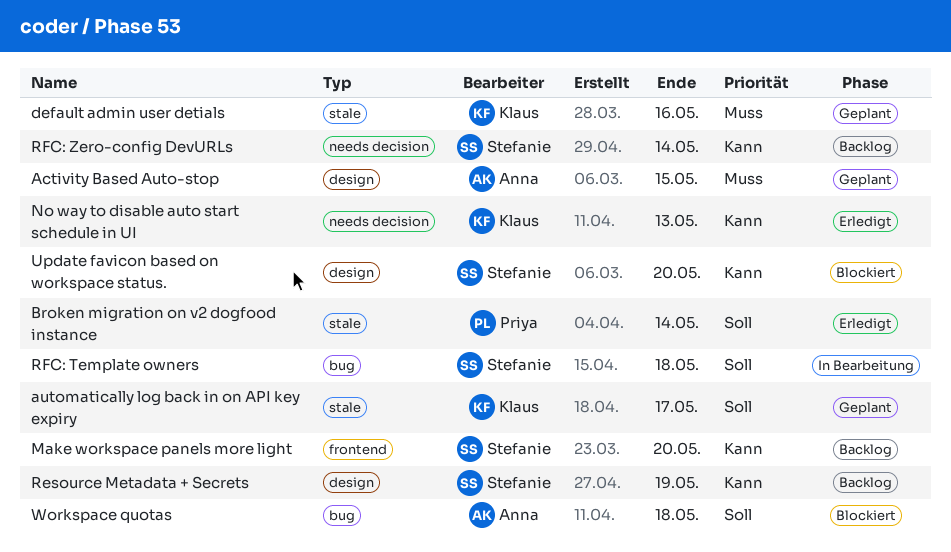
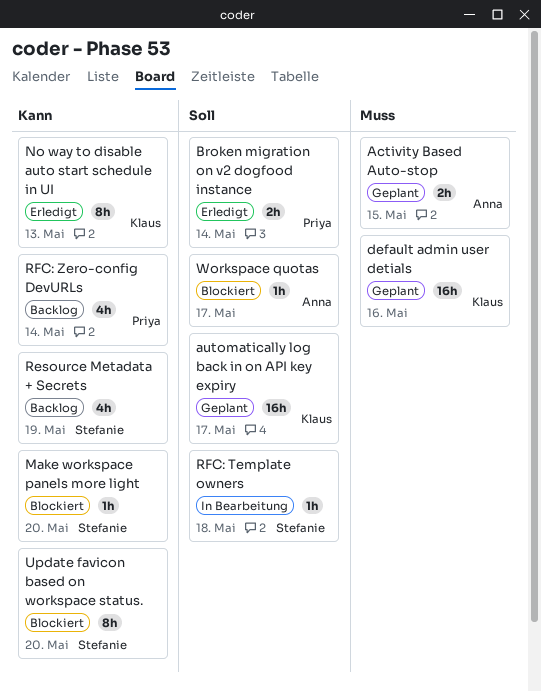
Make workspace panels more light, status: Backlog -> Blockiert
RFC: Zero-config DevURLs, owner: Stefanie -> Priya
Workspace quotas, due: May 18 -> May 17

